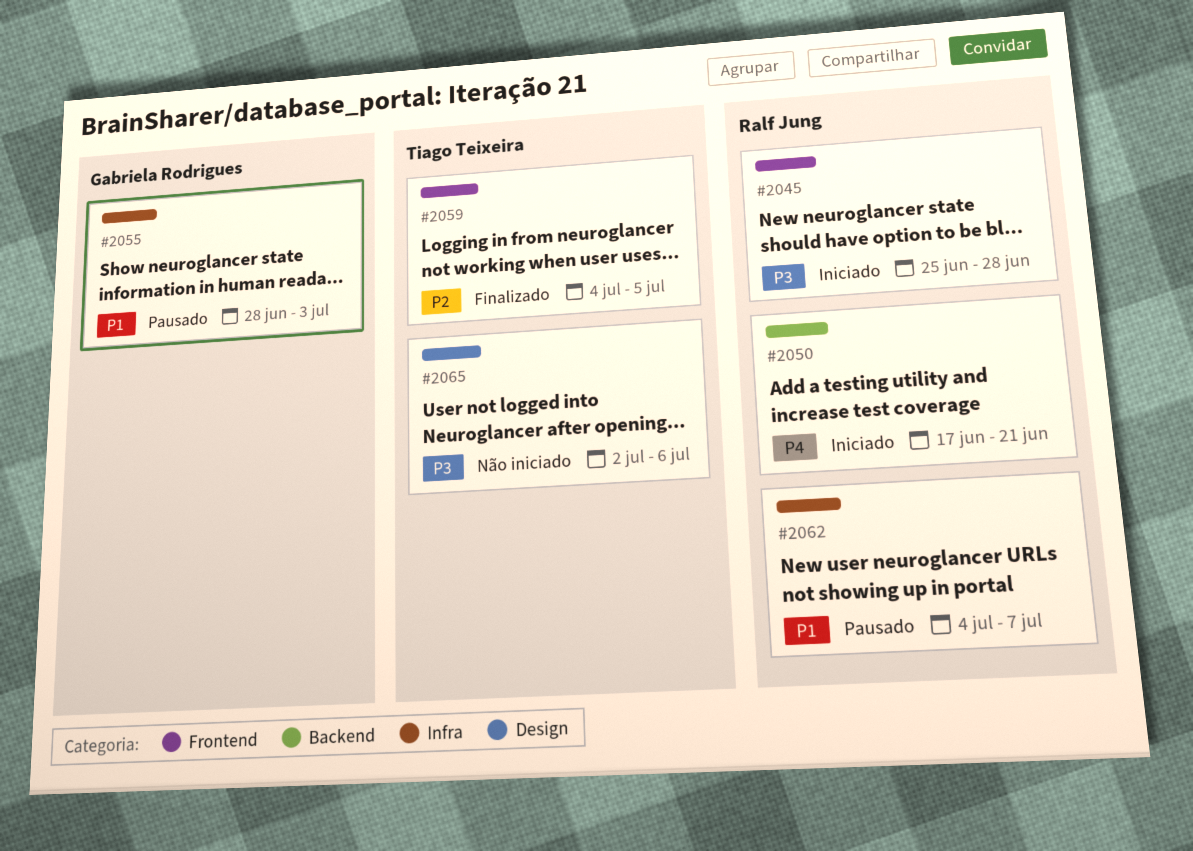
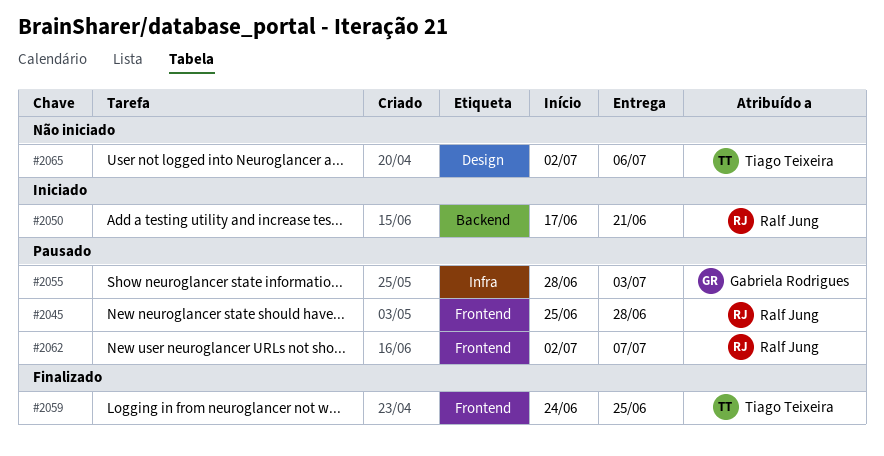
#2045, status: Iniciado -> Pausado
#2059, start: Jul 4 -> Jun 24
#2059, due: Jul 5 -> Jun 25
#2062, label: Infra -> Frontend
#2062, start: Jul 4 -> Jul 2

